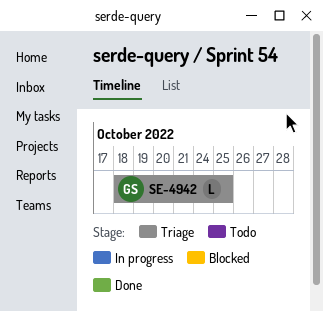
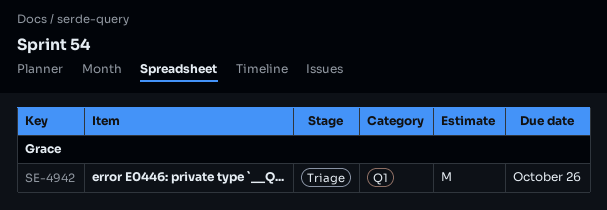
SE-4942, estimate: L -> M
SE-4942, due: Oct 25 -> Oct 26

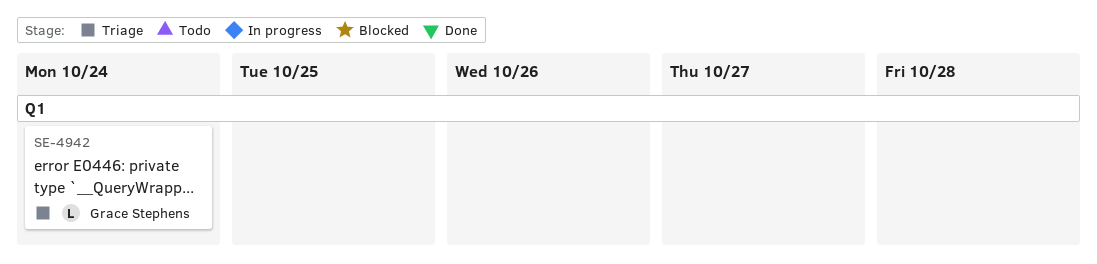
SE-4942, estimate: M -> L
SE-4942, due: Oct 26 -> Oct 24

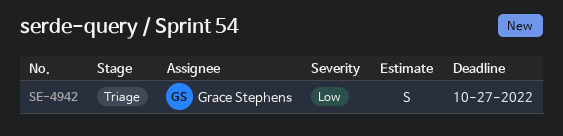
SE-4942, estimate: L -> S
SE-4942, due: Oct 24 -> Oct 27

